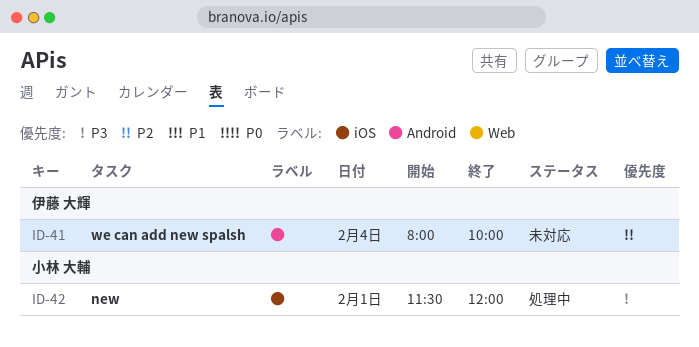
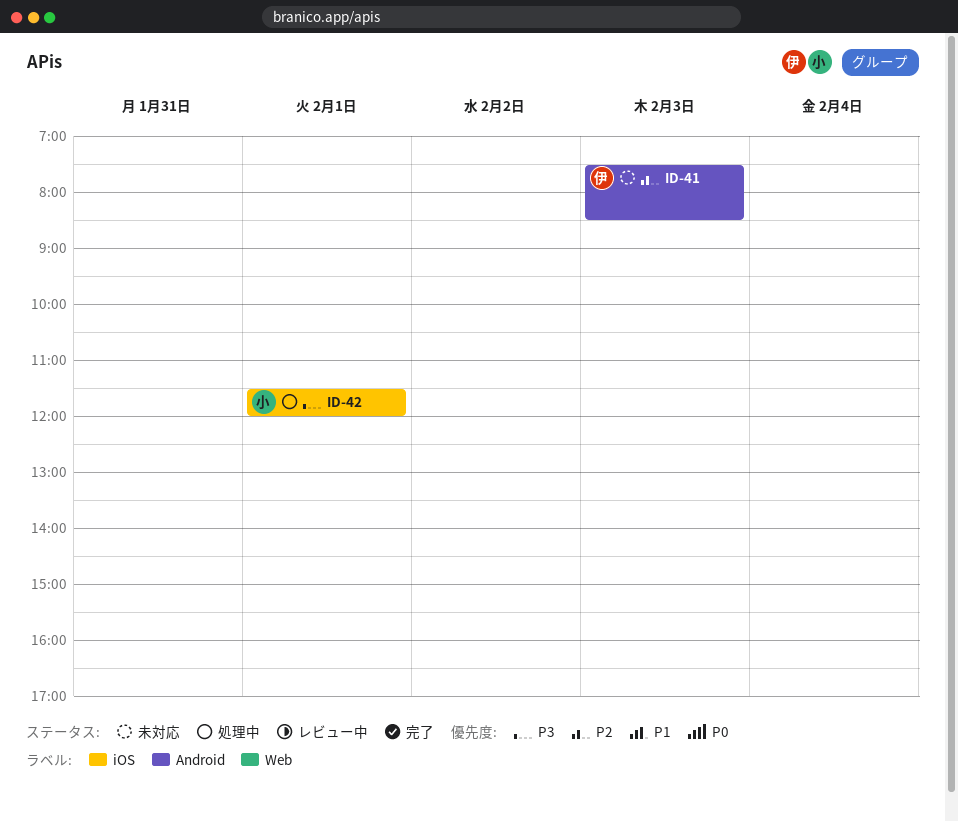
ID-41, day: Feb 4 -> Feb 3
ID-41, begins: 08:00 -> 07:30
ID-41, ends: 10:00 -> 08:30

